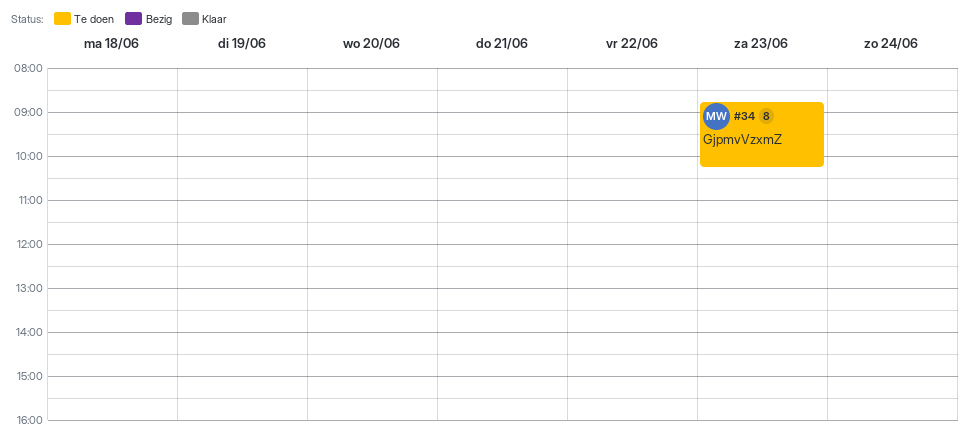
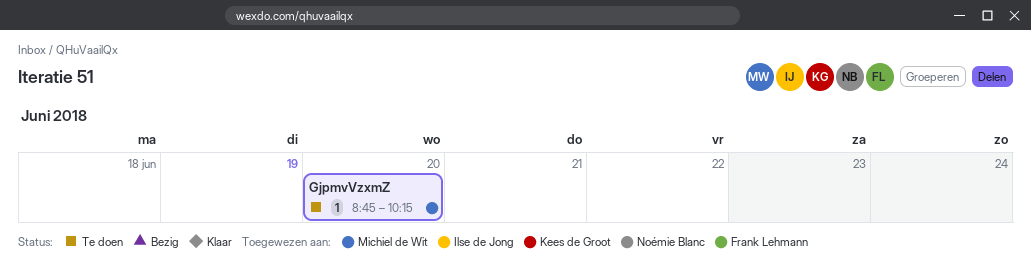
GjpmvVzxmZ, estimate: 8 -> 1
GjpmvVzxmZ, day: Jun 23 -> Jun 20

